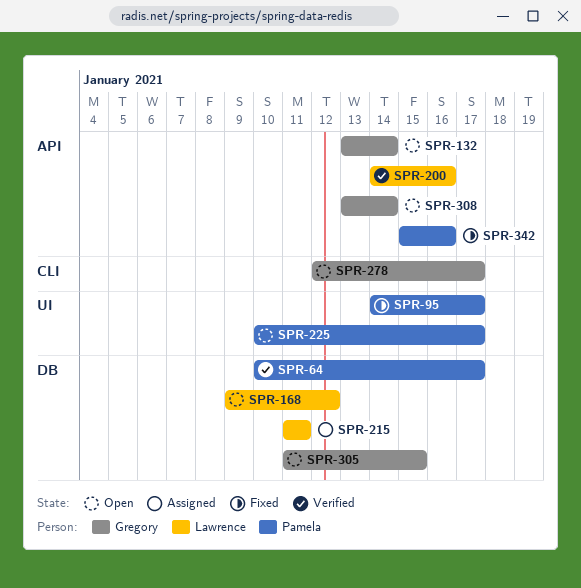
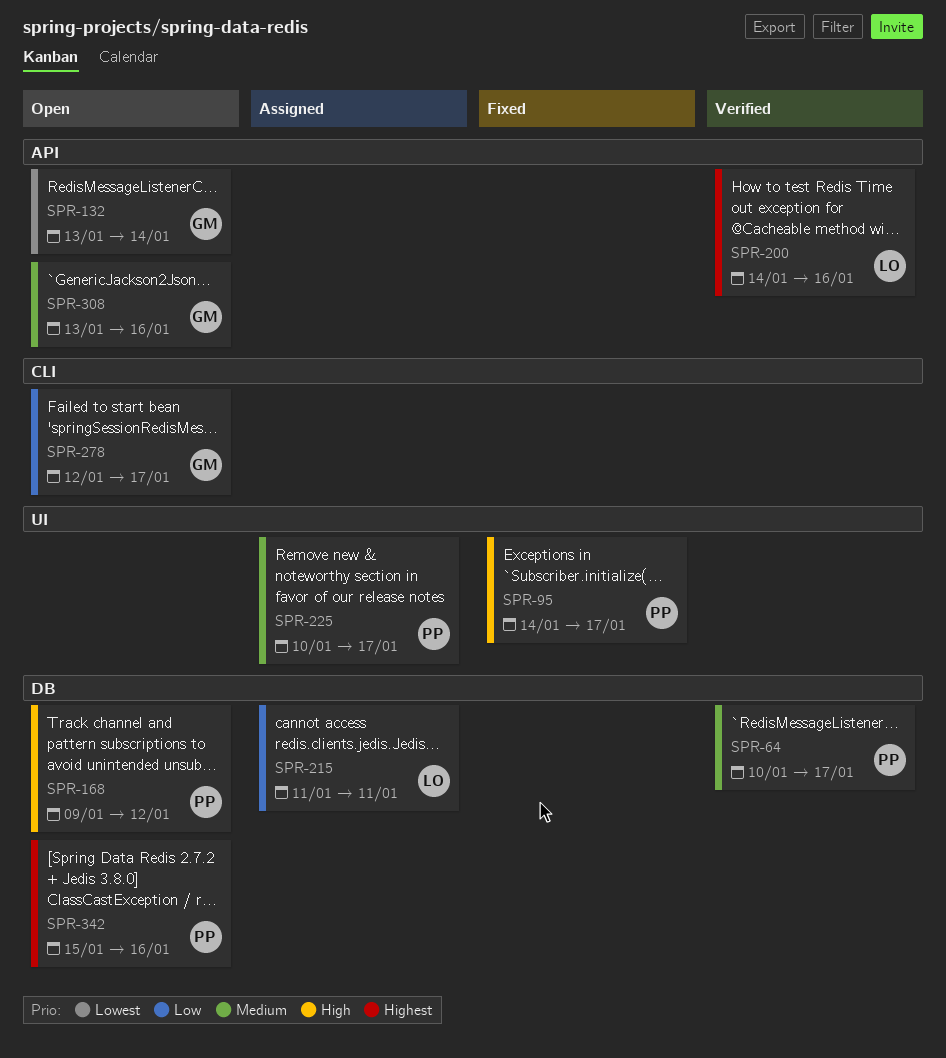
SPR-168, owner: Lawrence -> Pamela
SPR-225, status: Open -> Assigned
SPR-305: present -> none
SPR-308, due: Jan 14 -> Jan 16
SPR-342, status: Fixed -> Open
SPR-342, label: API -> DB

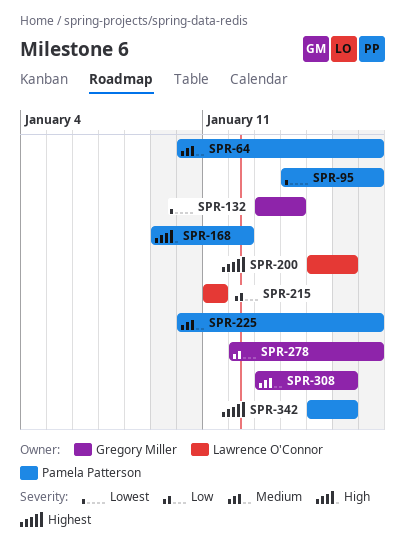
SPR-95, priority: High -> Lowest
SPR-200, start: Jan 14 -> Jan 15

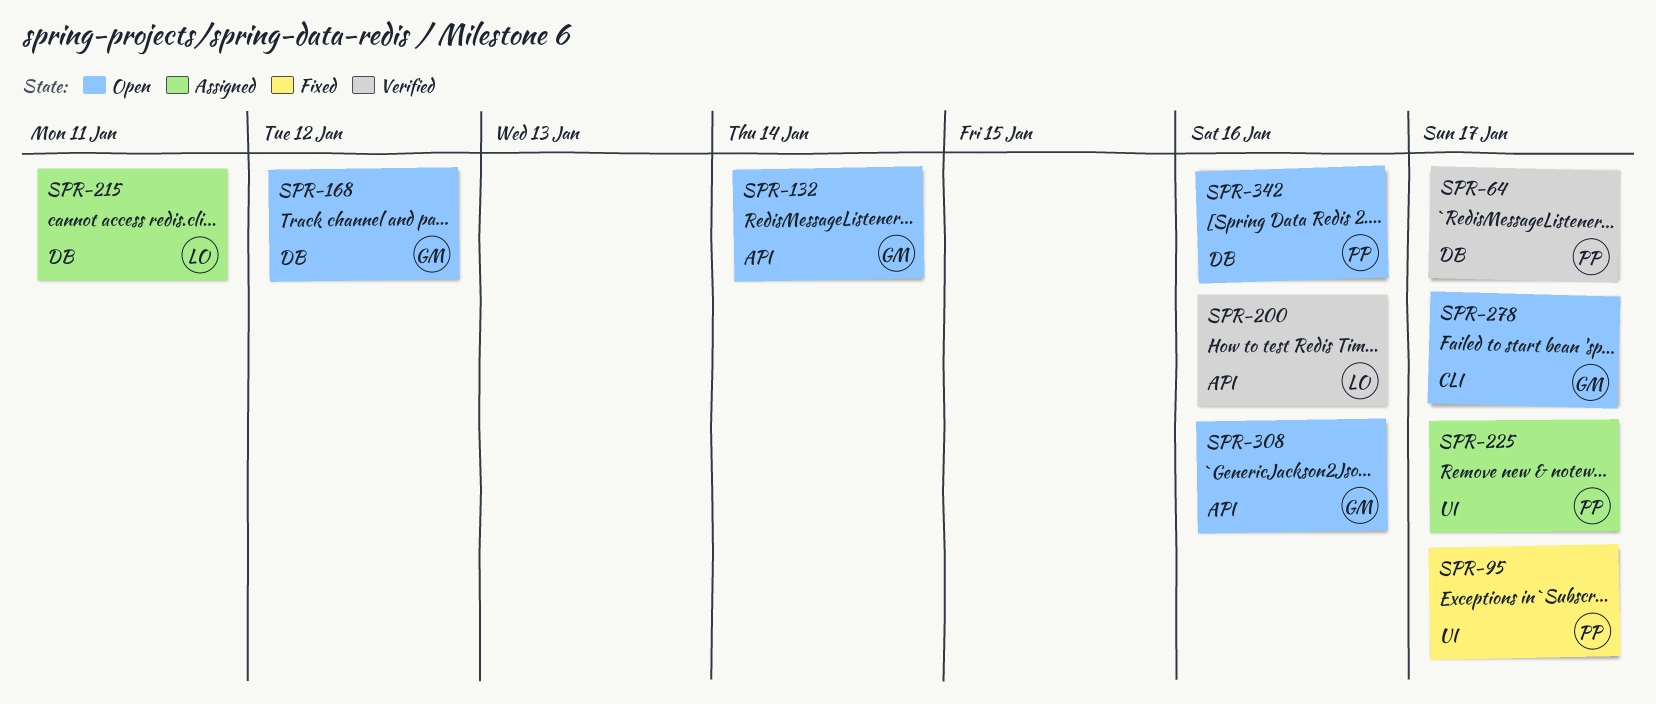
SPR-168, owner: Pamela Patterson -> Gregory Miller

